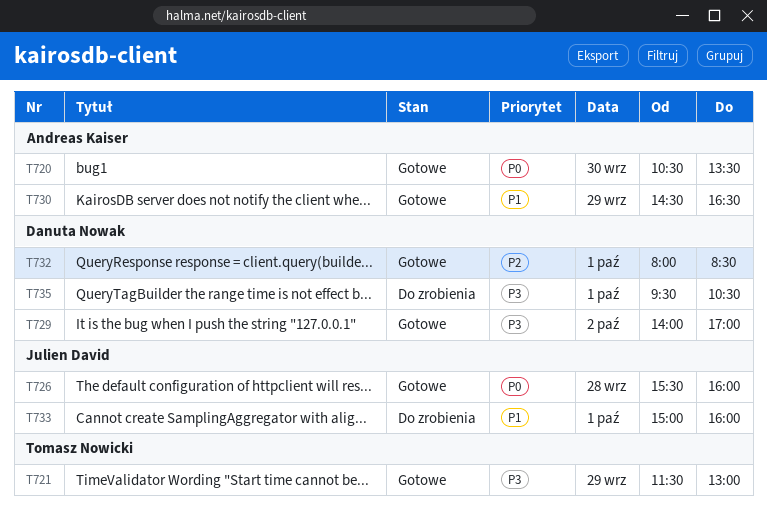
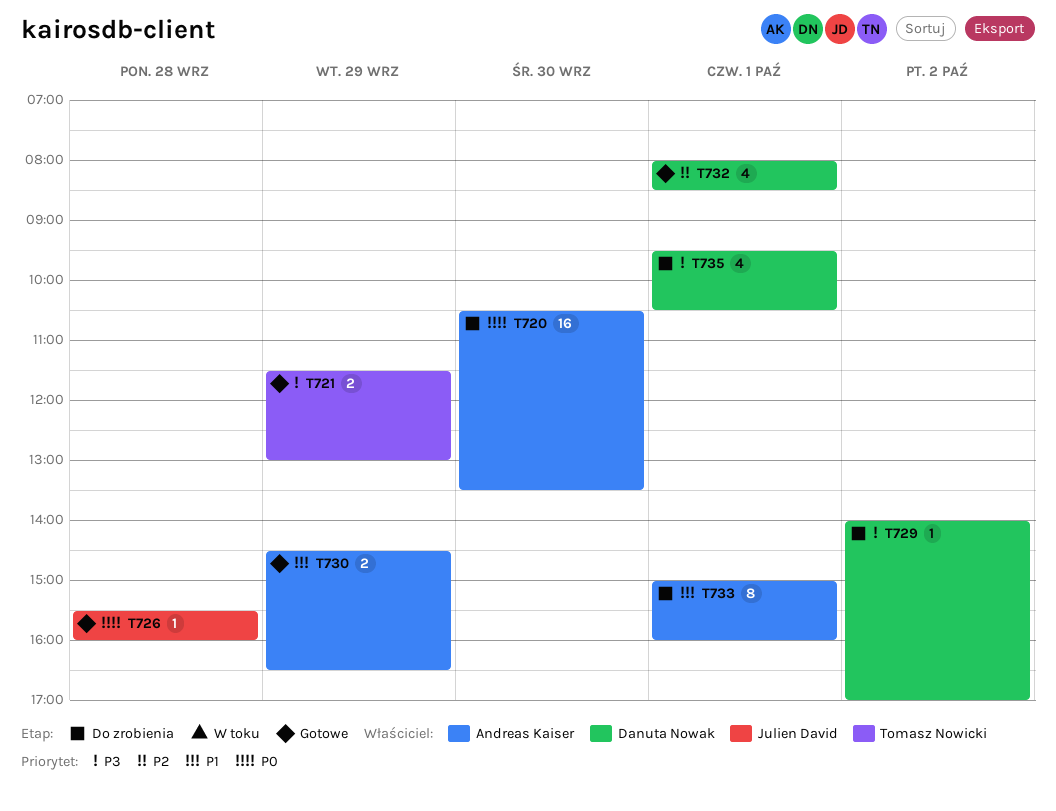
T720, status: Gotowe -> Do zrobienia
T729, status: Gotowe -> Do zrobienia
T733, owner: Julien David -> Andreas Kaiser

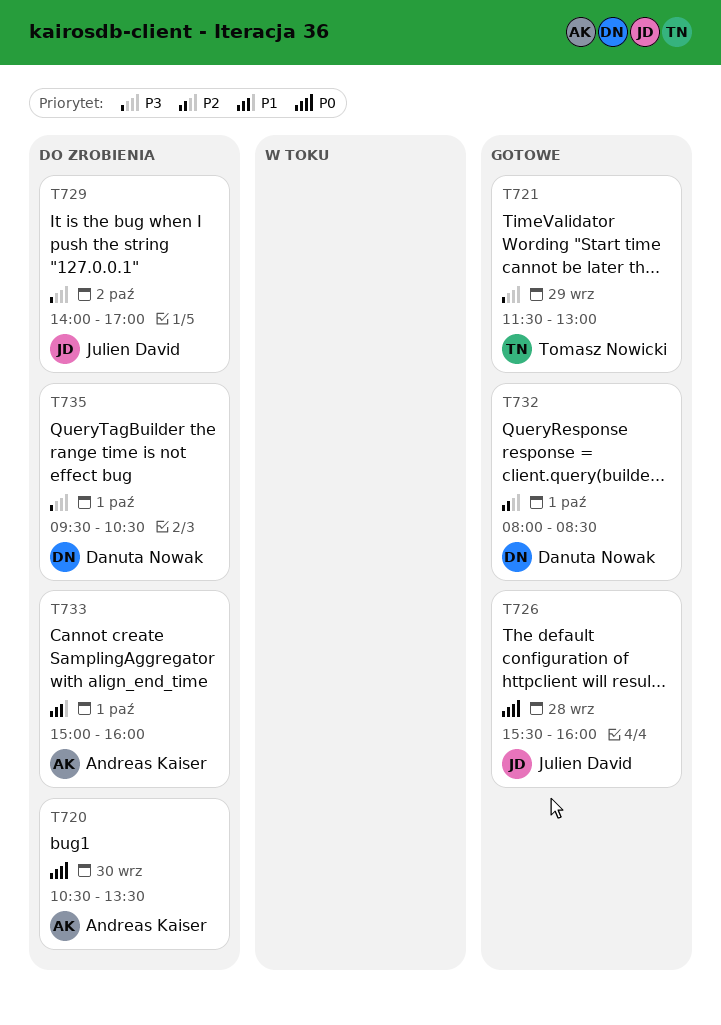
T729, owner: Danuta Nowak -> Julien David
T730: present -> none

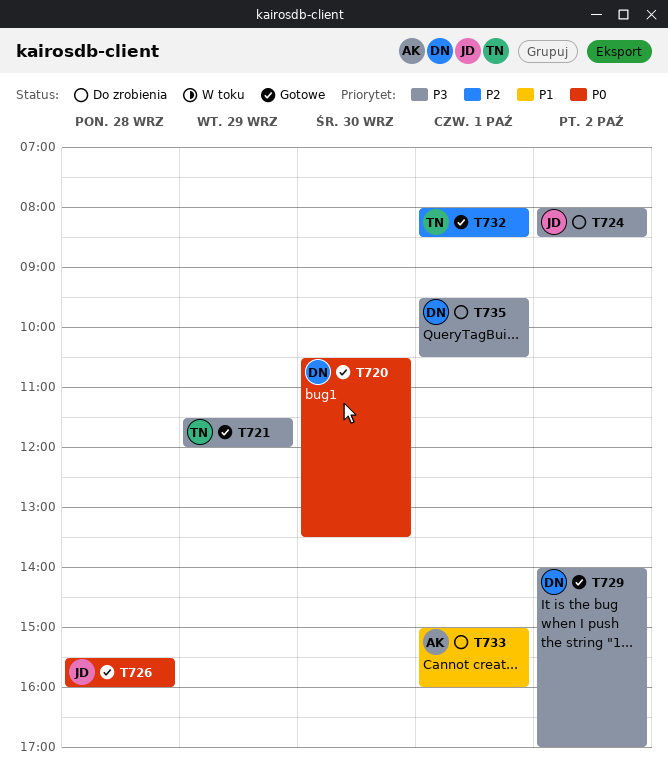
T720, status: Do zrobienia -> Gotowe
T720, owner: Andreas Kaiser -> Danuta Nowak
T721, ends: 13:00 -> 12:00
T724: none -> present
T729, status: Do zrobienia -> Gotowe
T729, owner: Julien David -> Danuta Nowak
T732, owner: Danuta Nowak -> Tomasz Nowicki

